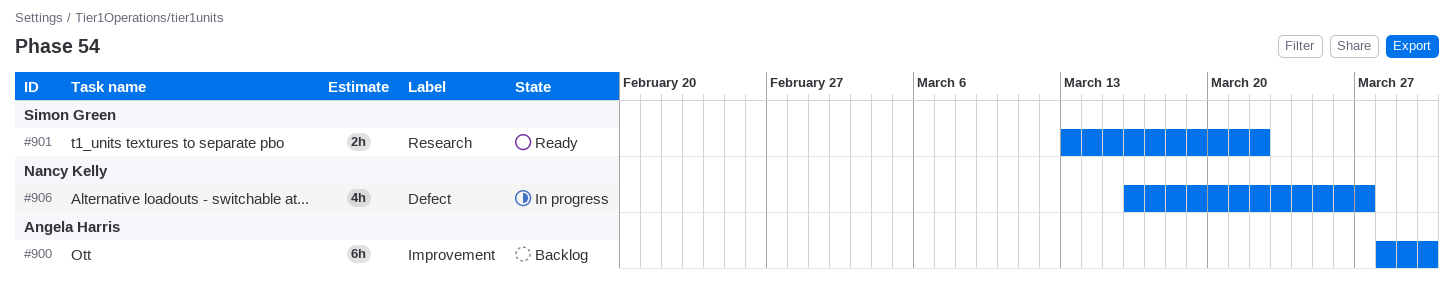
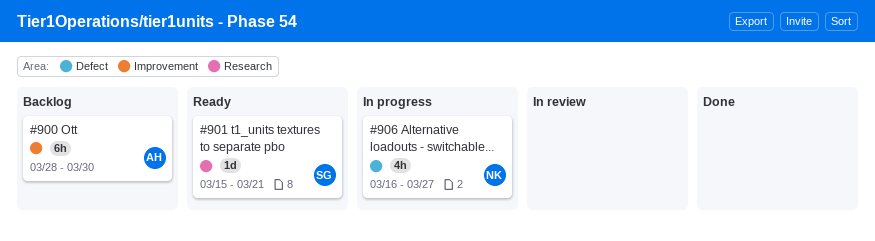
#901, estimate: 2h -> 1d
#901, start: Mar 13 -> Mar 15
#901, due: Mar 22 -> Mar 21

